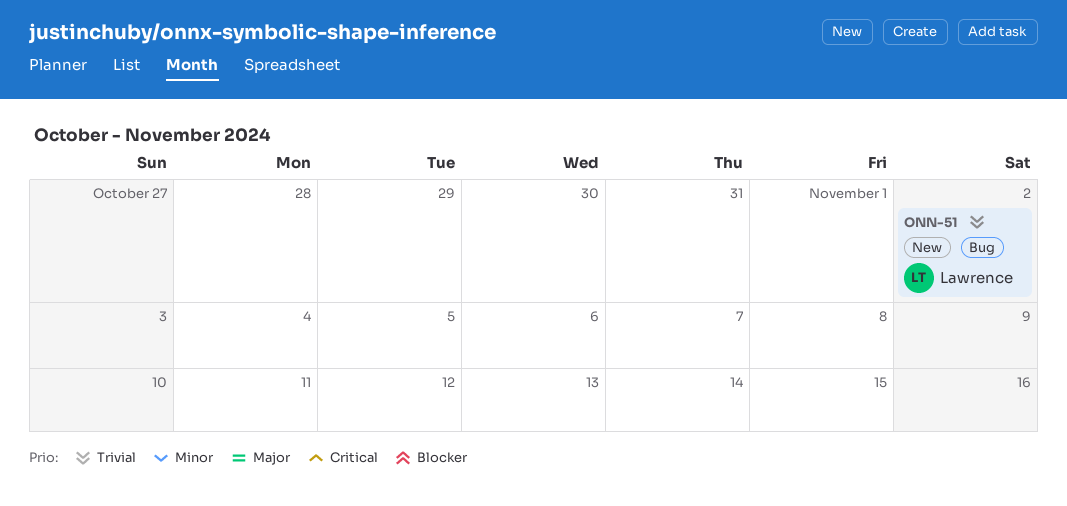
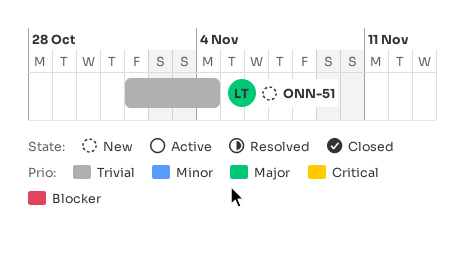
ONN-51, due: Nov 2 -> Nov 4

